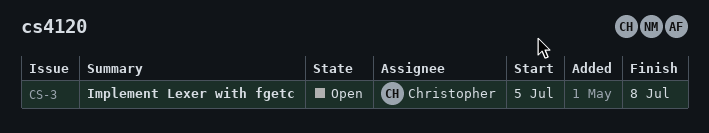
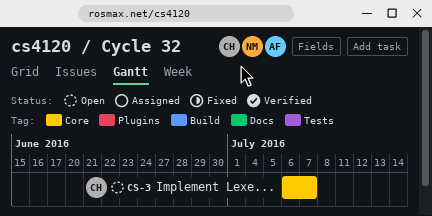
CS-3, start: Jul 5 -> Jul 6
CS-3, due: Jul 8 -> Jul 7

